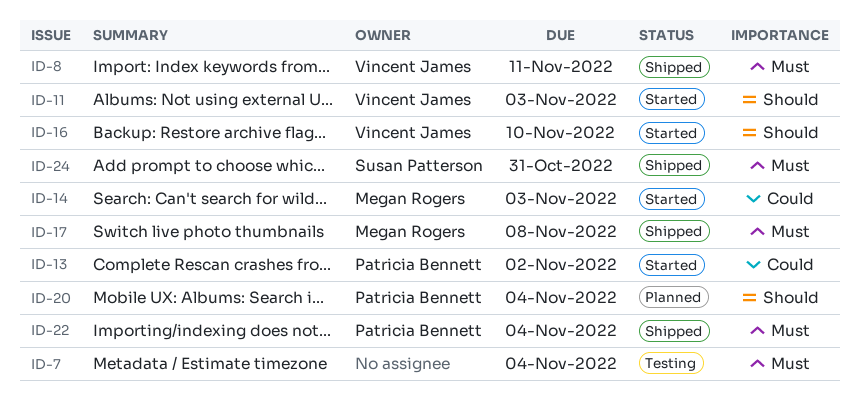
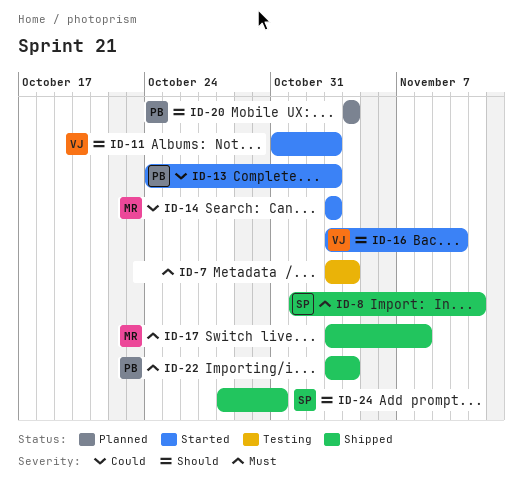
ID-8, owner: Vincent James -> Susan Patterson
ID-13, due: Nov 2 -> Nov 3
ID-24, priority: Must -> Should

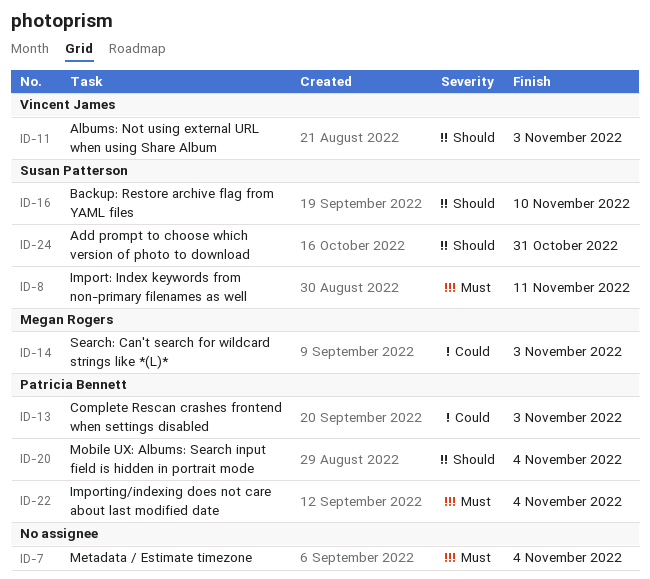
ID-16, owner: Vincent James -> Susan Patterson
ID-17: present -> none

